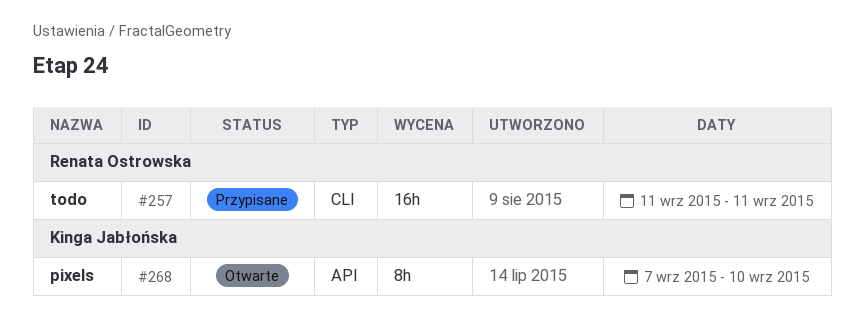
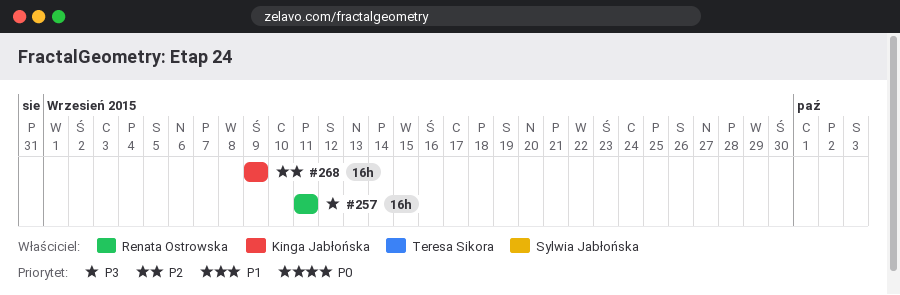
#268, estimate: 8h -> 16h
#268, start: Sep 7 -> Sep 9
#268, due: Sep 10 -> Sep 9

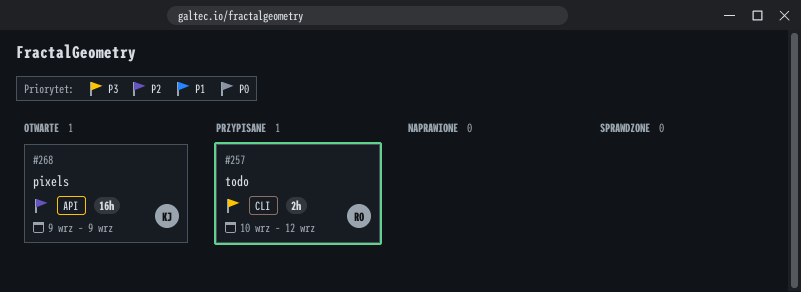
#257, estimate: 16h -> 2h
#257, start: Sep 11 -> Sep 10
#257, due: Sep 11 -> Sep 12

